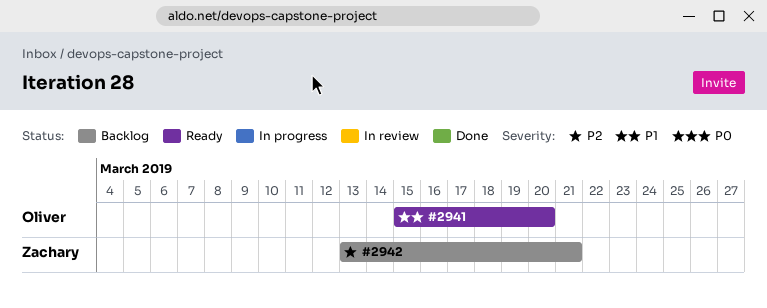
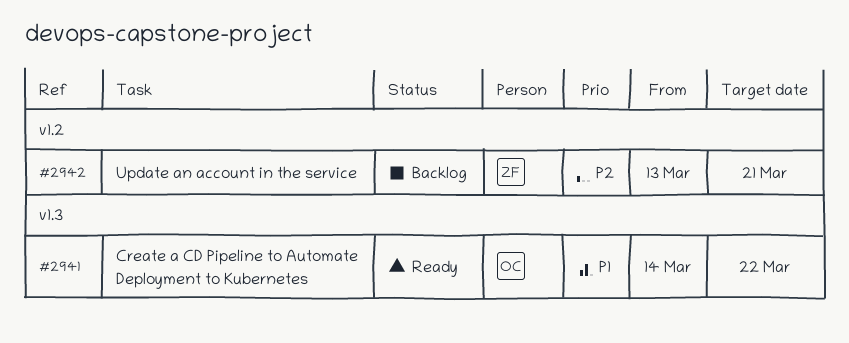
#2941, start: Mar 15 -> Mar 14
#2941, due: Mar 20 -> Mar 22

